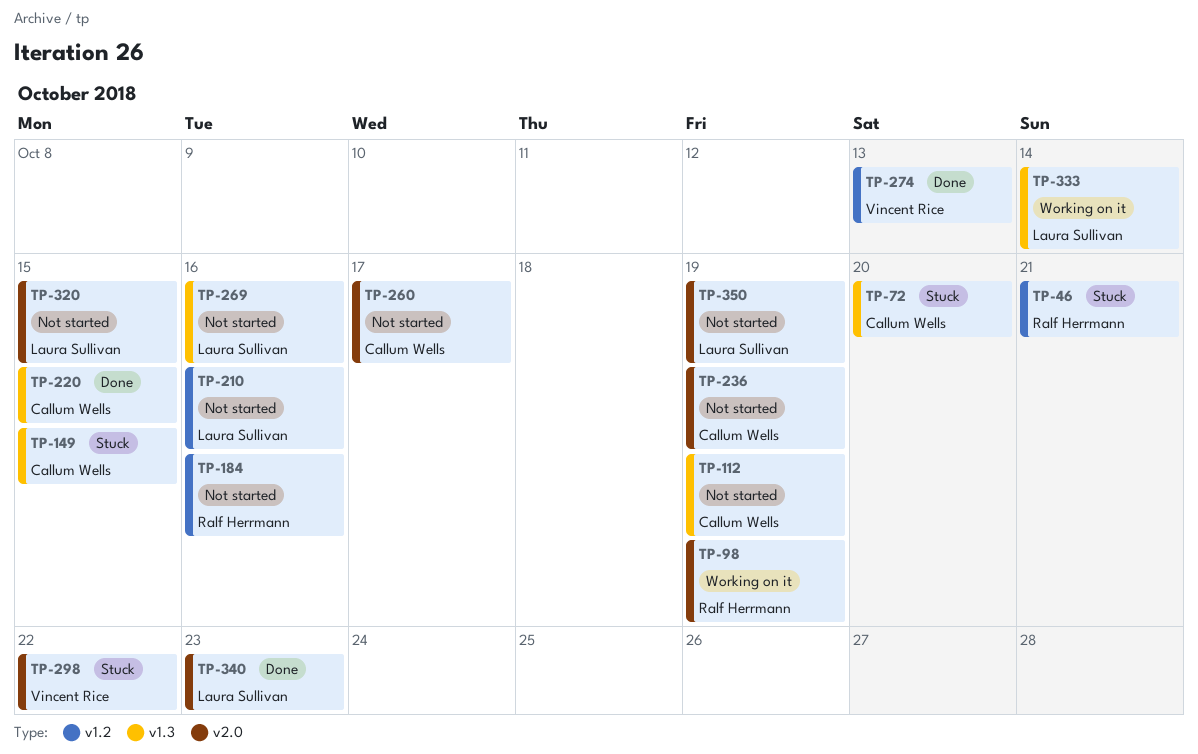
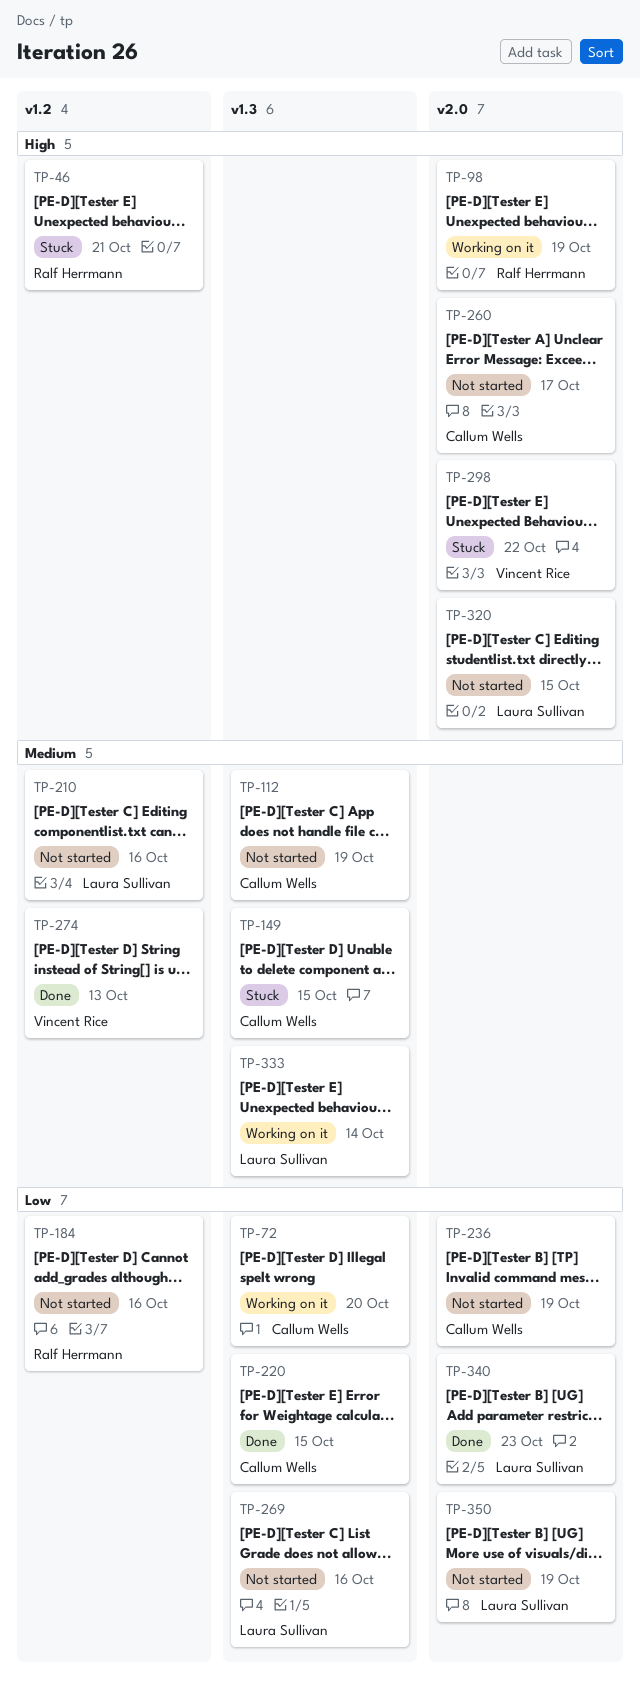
TP-72, status: Stuck -> Working on it

